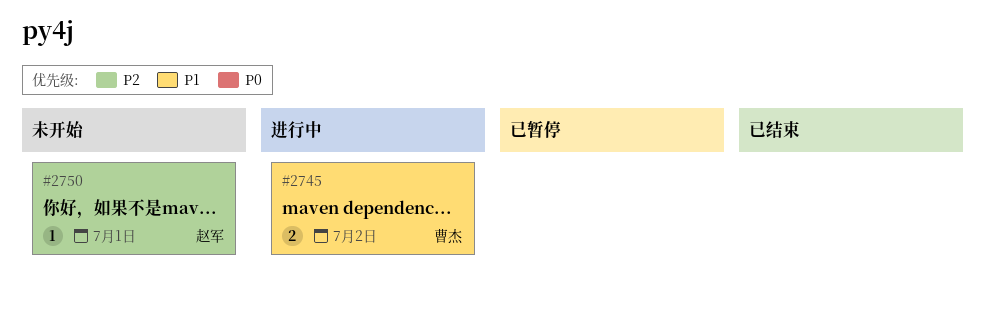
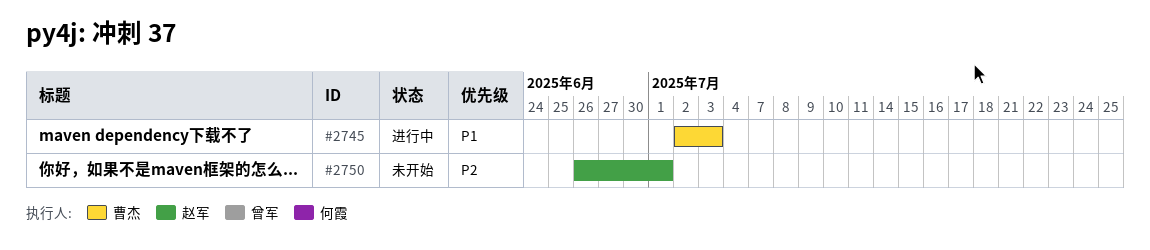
#2745, due: Jul 2 -> Jul 3

